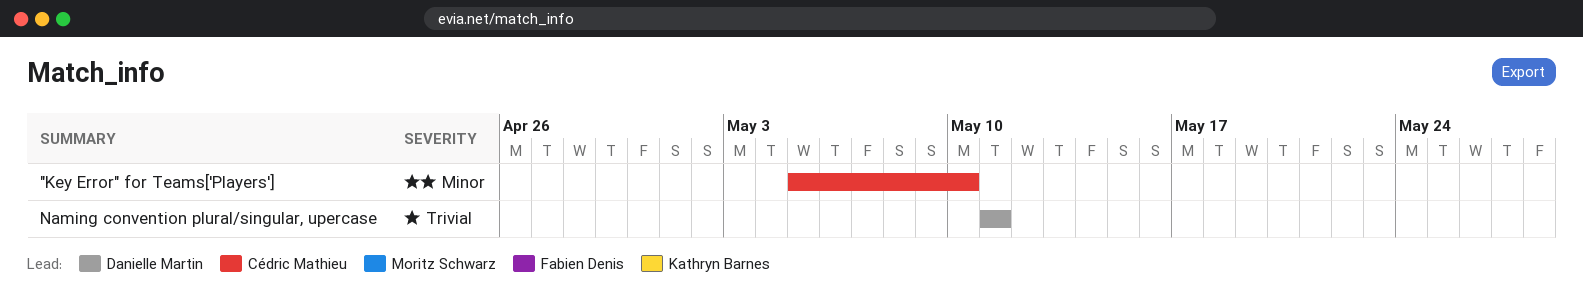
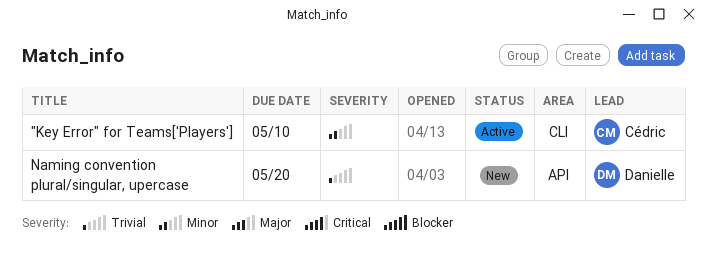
Naming convention plural/singular, upercase, due: May 11 -> May 20

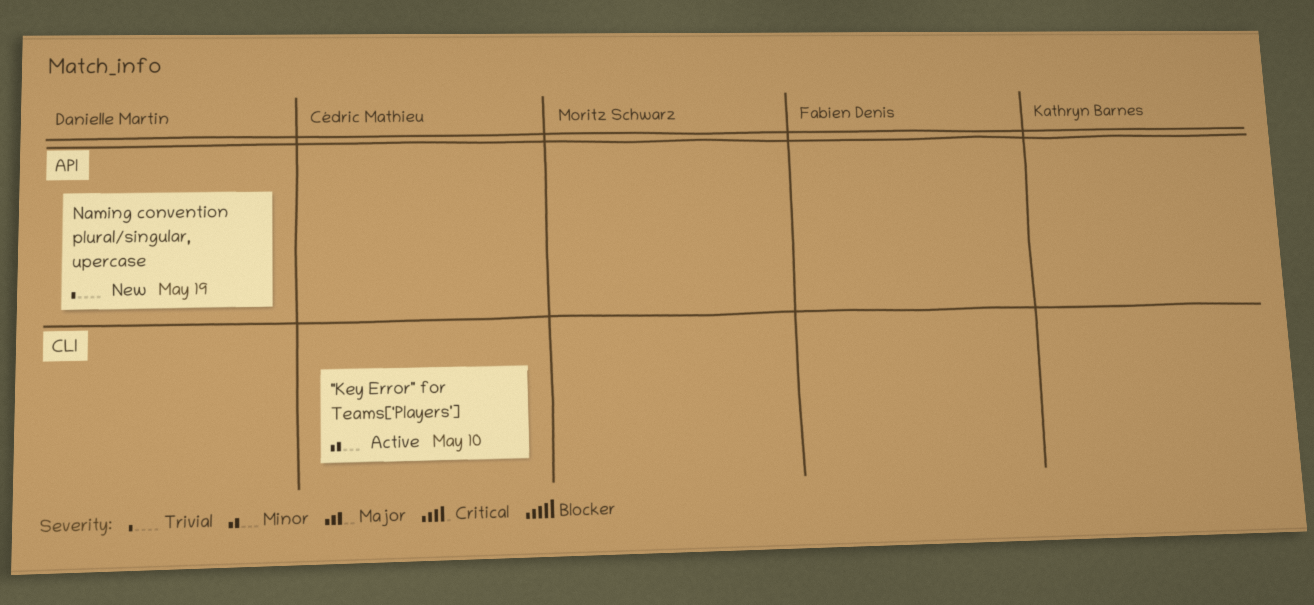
Naming convention plural/singular, upercase, due: May 20 -> May 19

